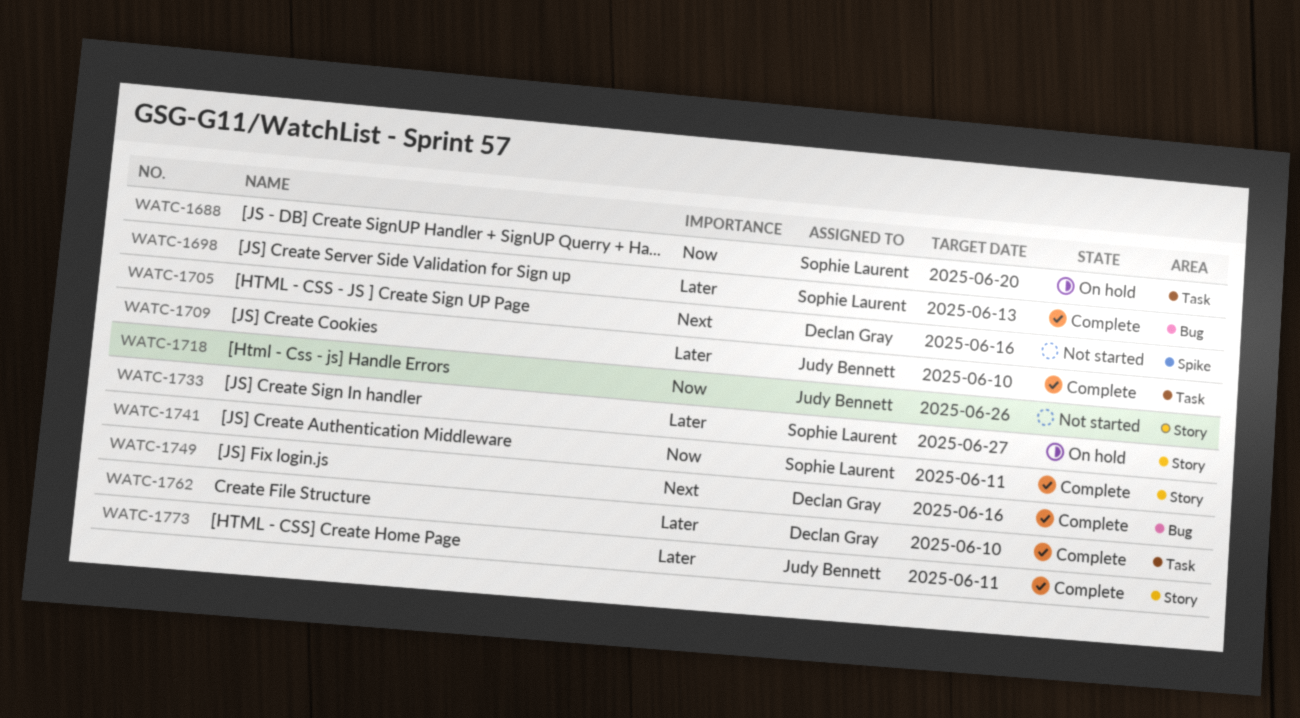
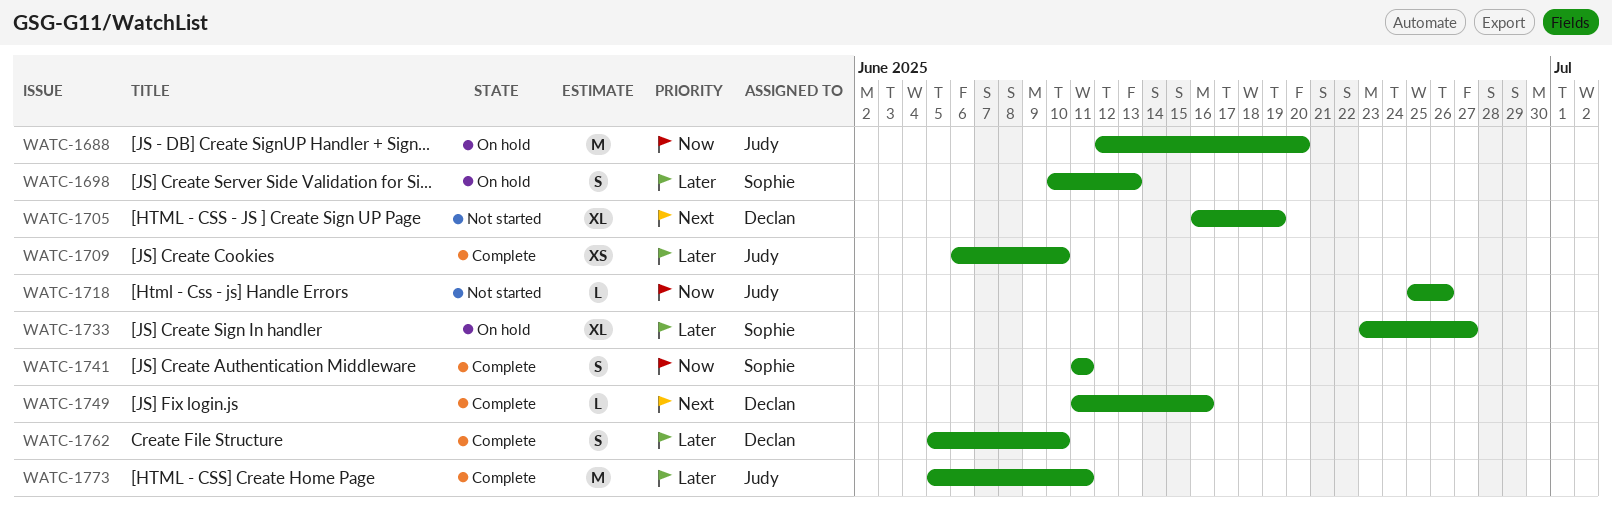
WATC-1688, owner: Sophie Laurent -> Judy Bennett
WATC-1698, status: Complete -> On hold
WATC-1705, due: Jun 16 -> Jun 19

